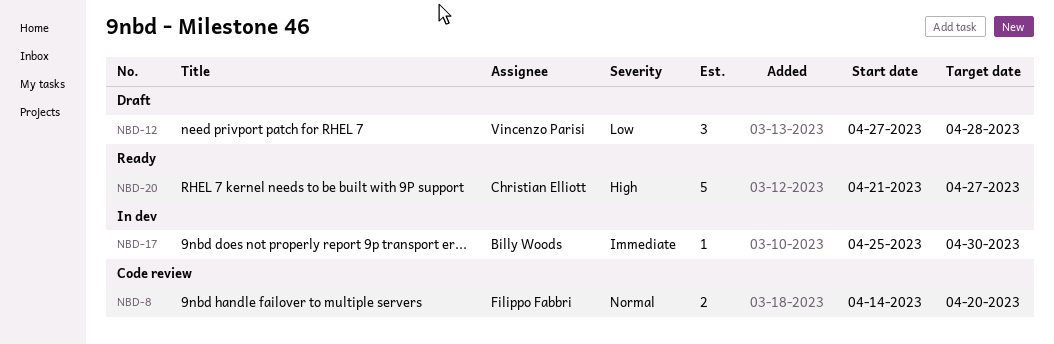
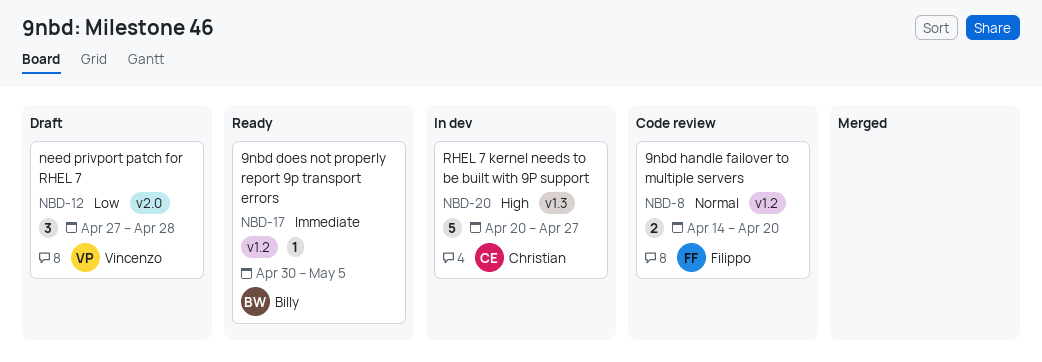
NBD-17, status: In dev -> Ready
NBD-17, start: Apr 25 -> Apr 30
NBD-17, due: Apr 30 -> May 5
NBD-20, status: Ready -> In dev
NBD-20, start: Apr 21 -> Apr 20

